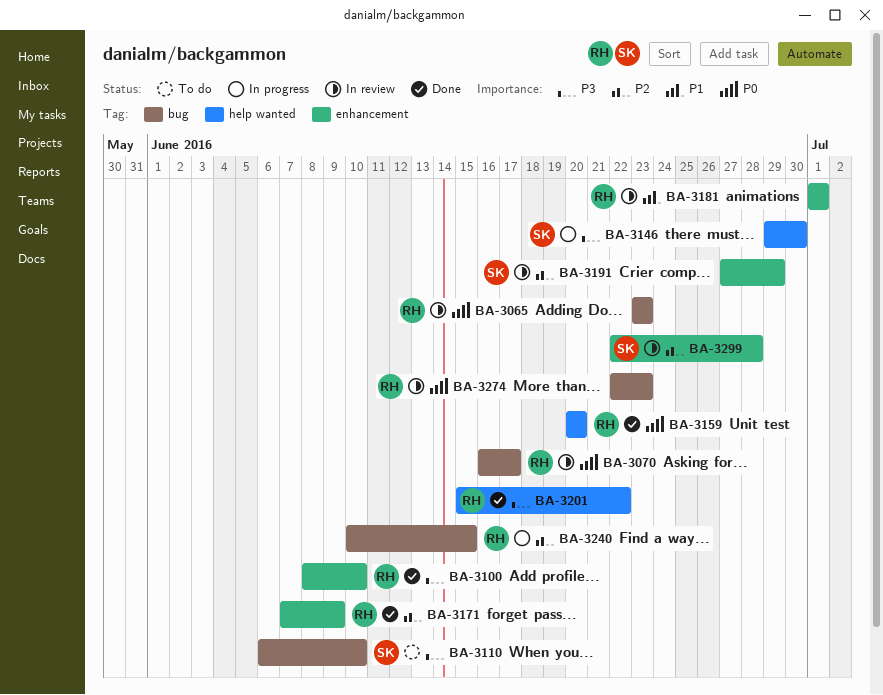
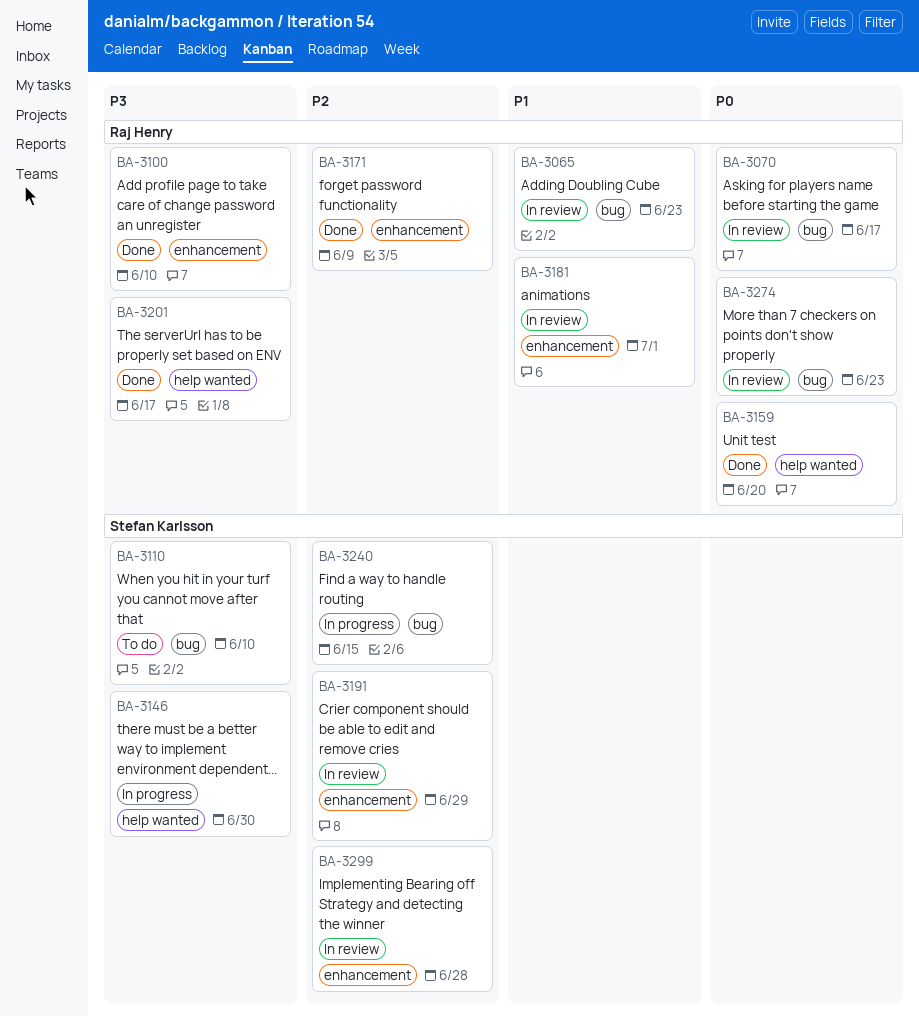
BA-3065, priority: P0 -> P1
BA-3201, due: Jun 22 -> Jun 17
BA-3240, owner: Raj Henry -> Stefan Karlsson

